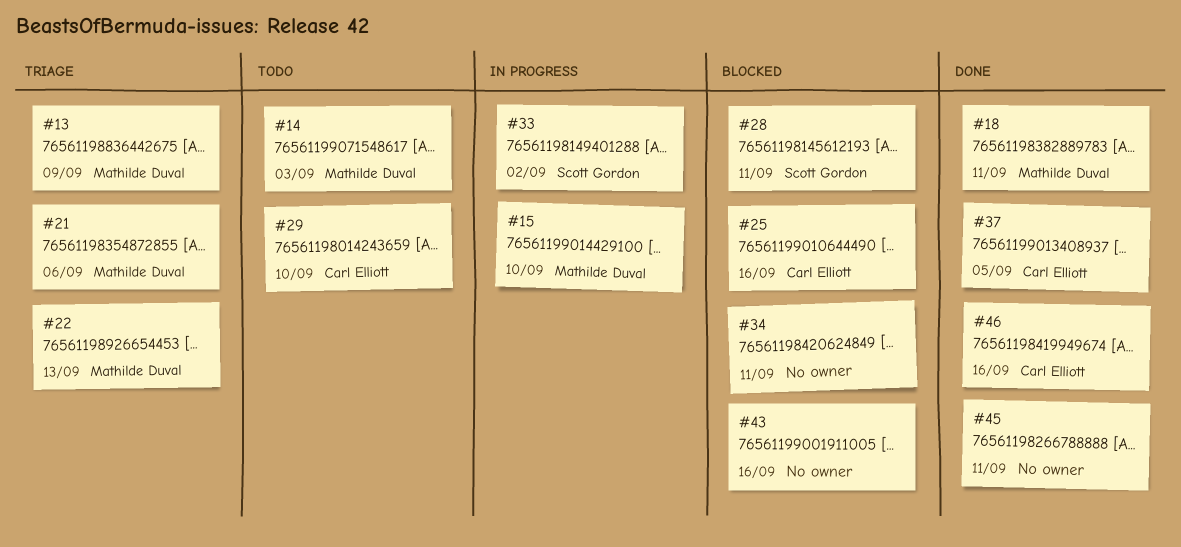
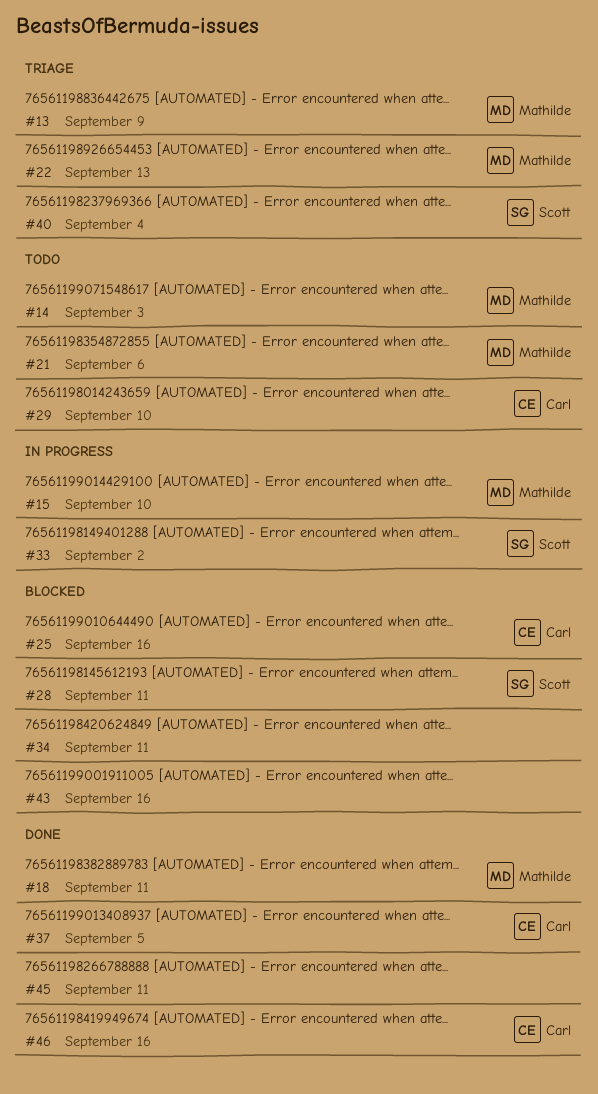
#21, status: Triage -> Todo
#40: none -> present

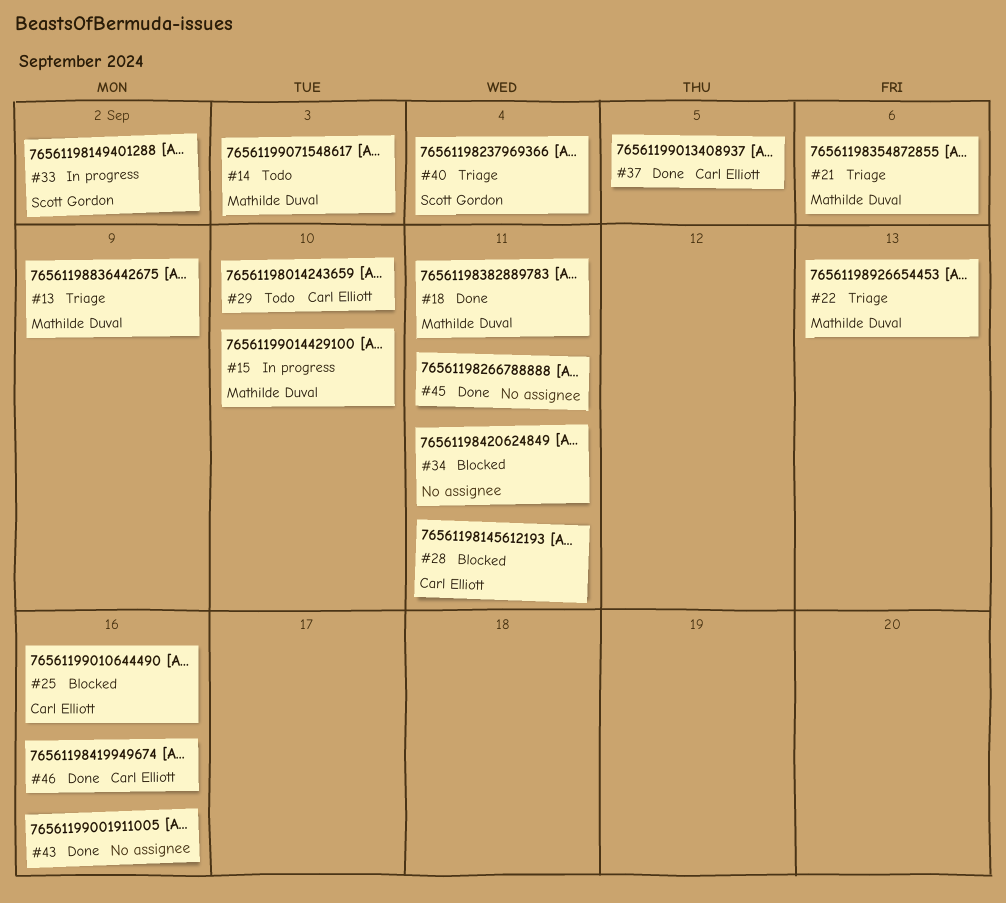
#21, status: Todo -> Triage
#28, owner: Scott Gordon -> Carl Elliott
#43, status: Blocked -> Done

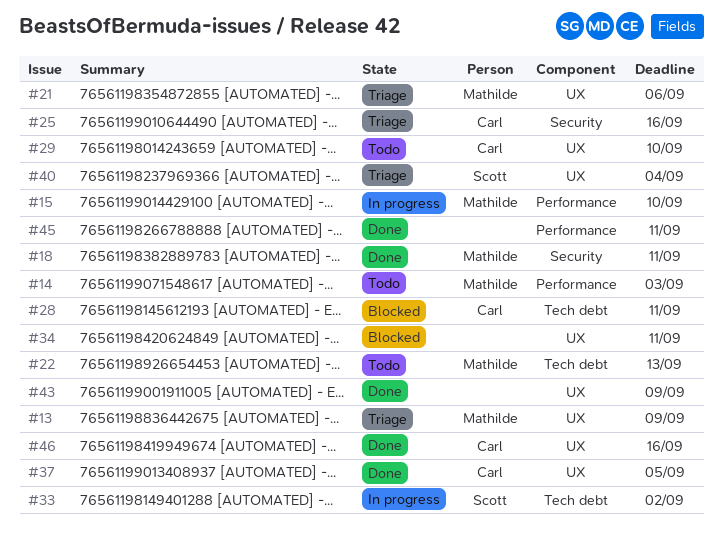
#22, status: Triage -> Todo
#25, status: Blocked -> Triage
#43, due: Sep 16 -> Sep 9

